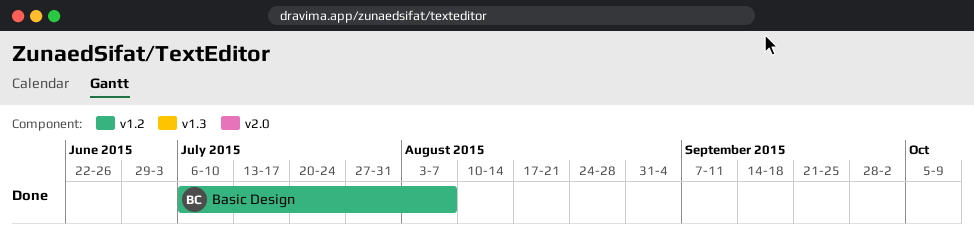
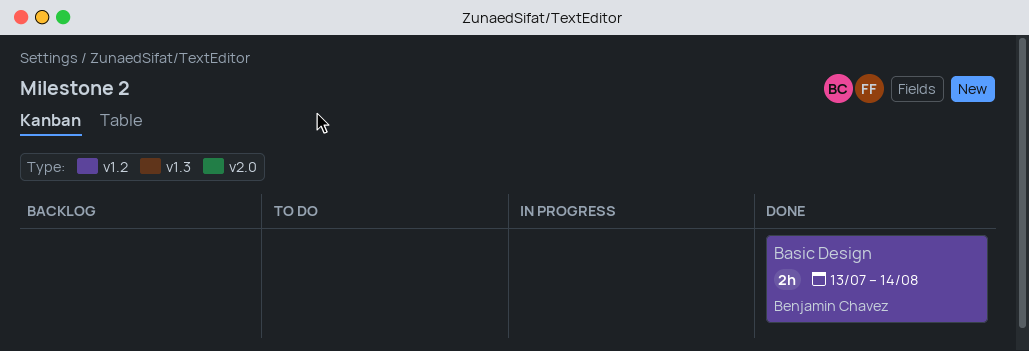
Basic Design, start: Jul 6 -> Jul 13
Basic Design, due: Aug 7 -> Aug 14

